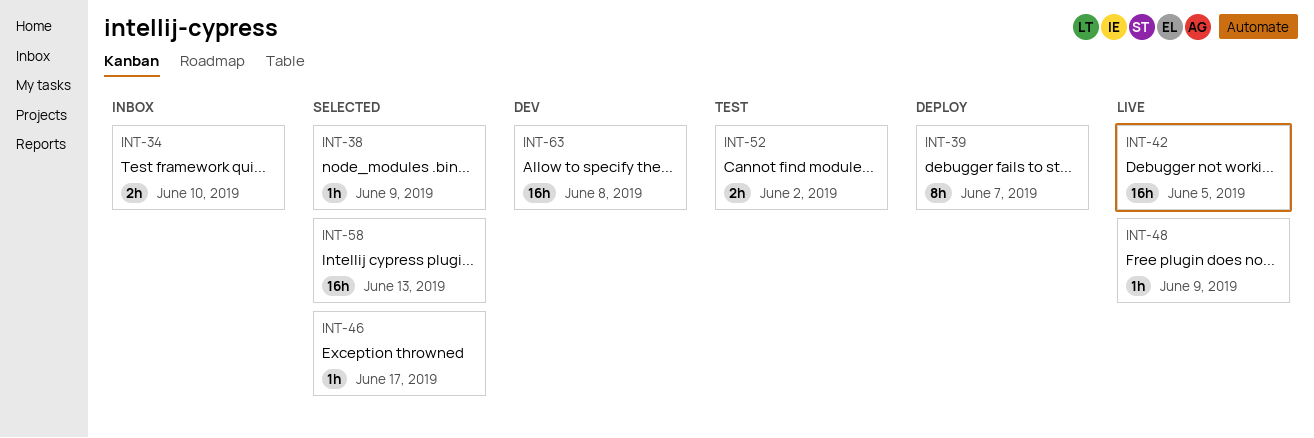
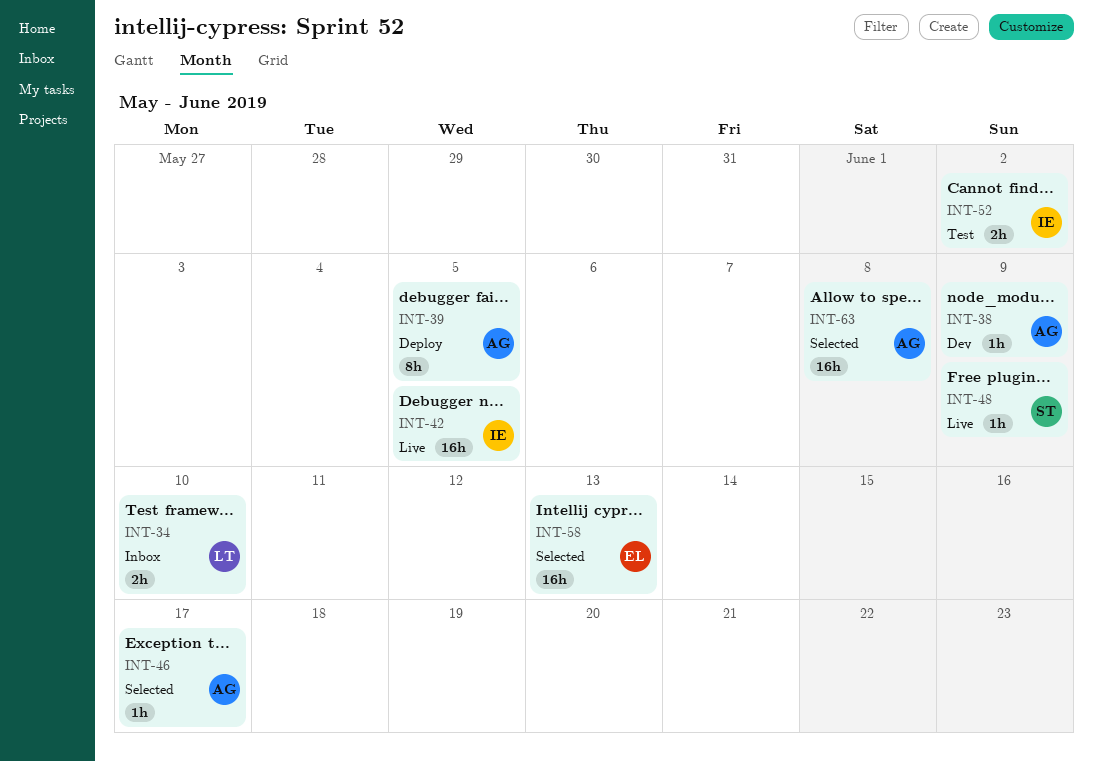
INT-38, status: Selected -> Dev
INT-39, due: Jun 7 -> Jun 5
INT-63, status: Dev -> Selected

